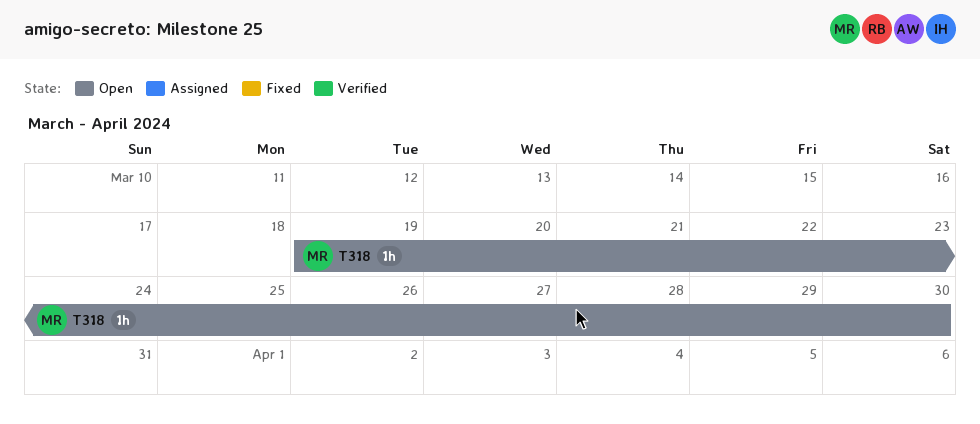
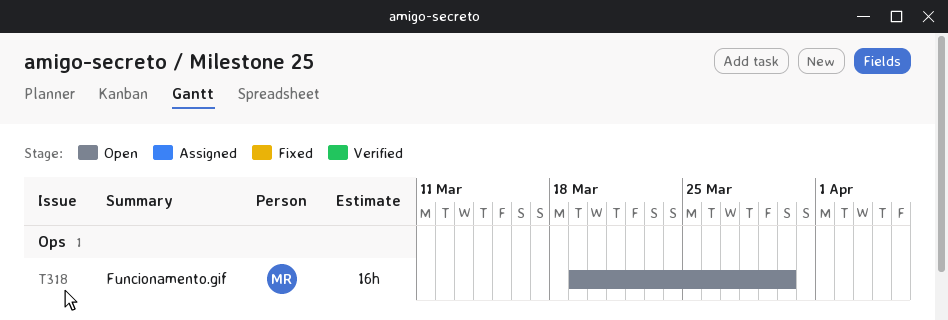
T318, estimate: 1h -> 16h

